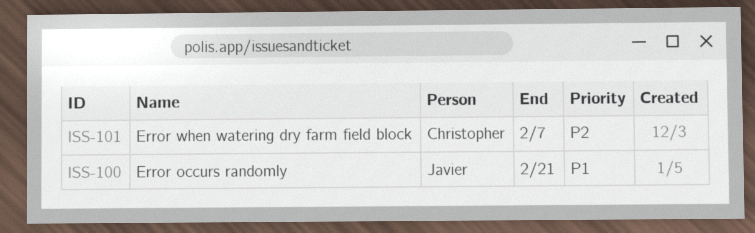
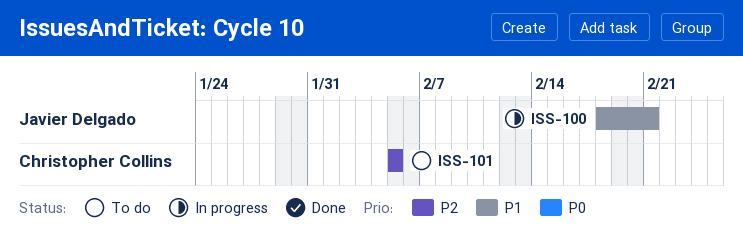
ISS-101, due: Feb 7 -> Feb 5

